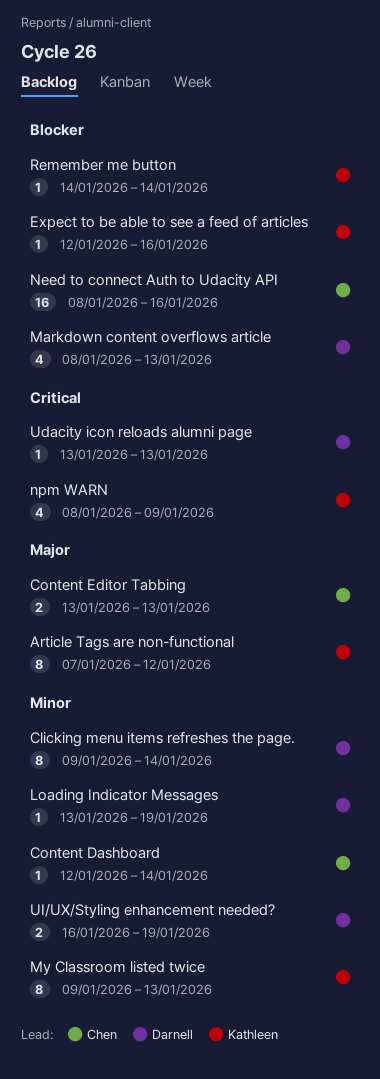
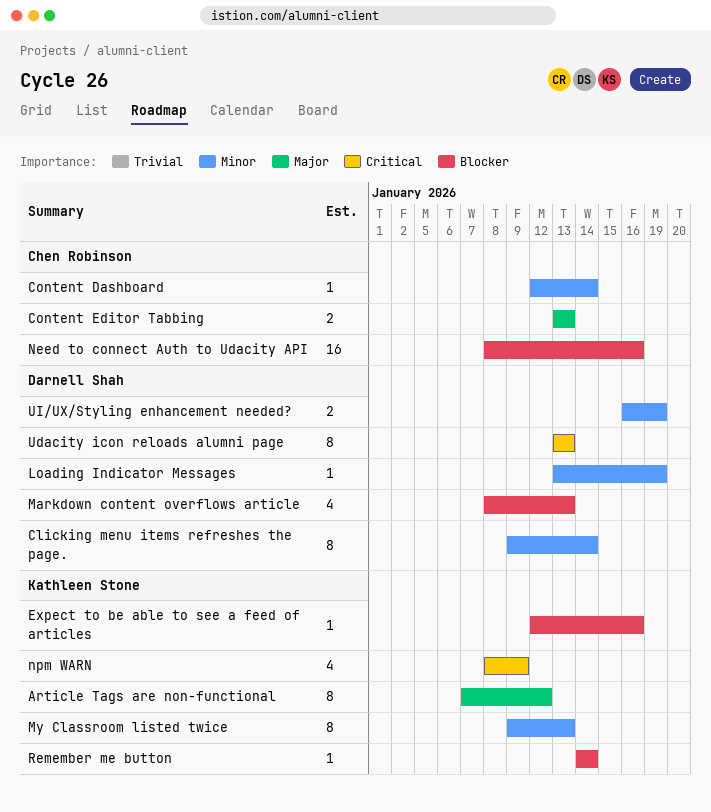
Udacity icon reloads alumni page, estimate: 1 -> 8

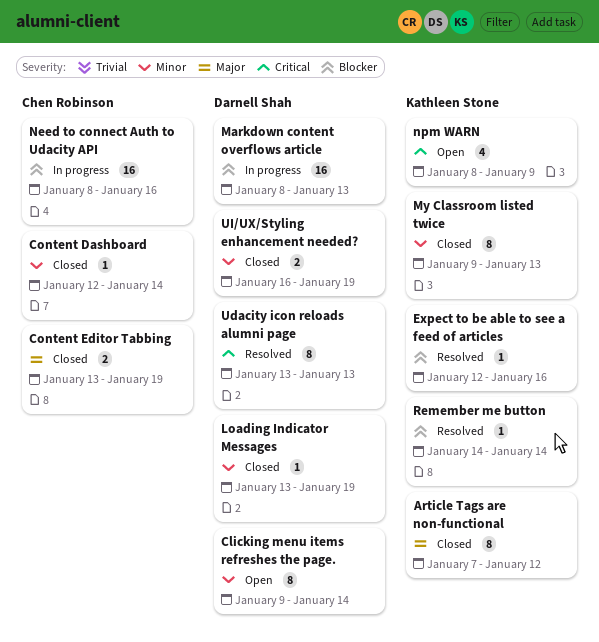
Content Editor Tabbing, due: Jan 13 -> Jan 19
Markdown content overflows article, estimate: 4 -> 16

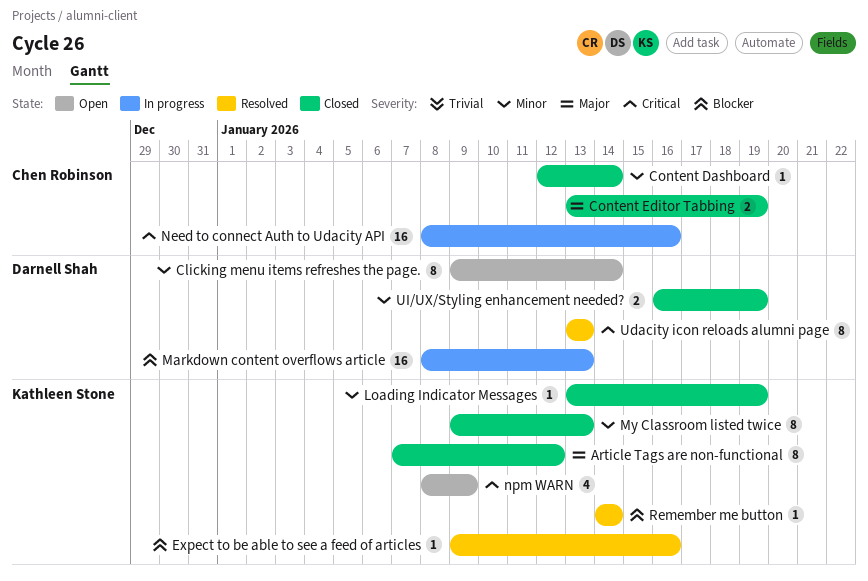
Expect to be able to see a feed of articles, start: Jan 12 -> Jan 9
Loading Indicator Messages, owner: Darnell Shah -> Kathleen Stone
Need to connect Auth to Udacity API, priority: Blocker -> Critical

